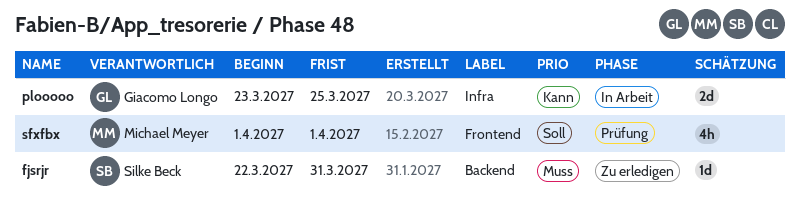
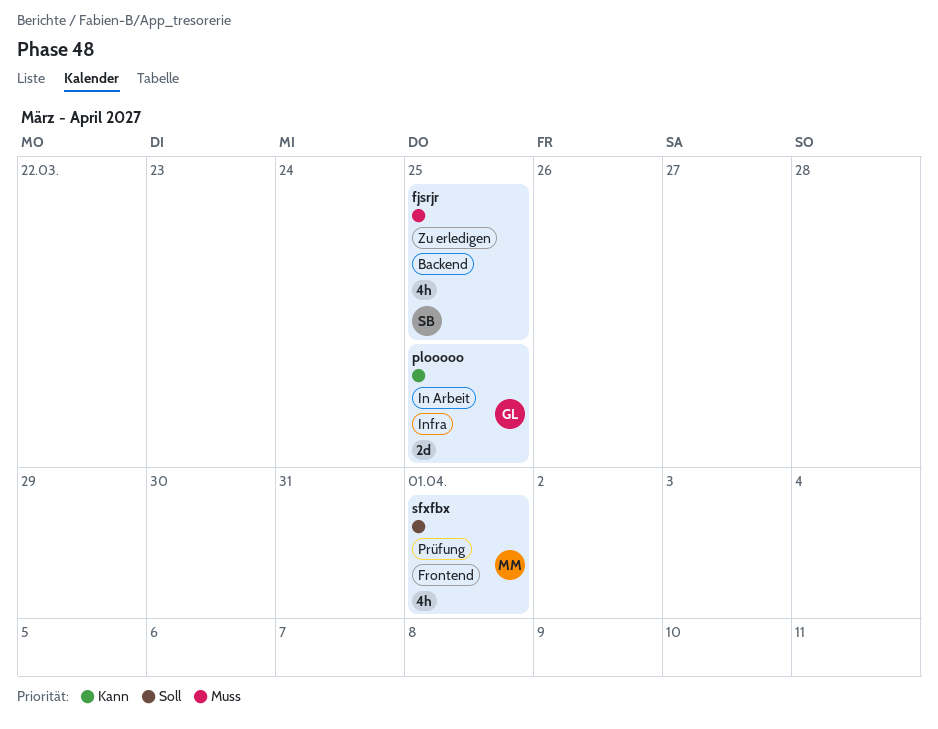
fjsrjr, estimate: 1d -> 4h
fjsrjr, due: Mar 31 -> Mar 25

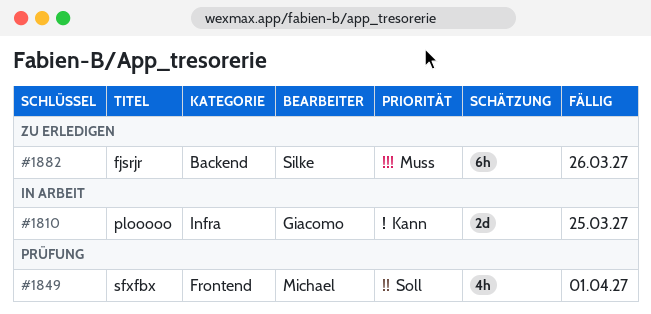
fjsrjr, estimate: 4h -> 6h
fjsrjr, due: Mar 25 -> Mar 26

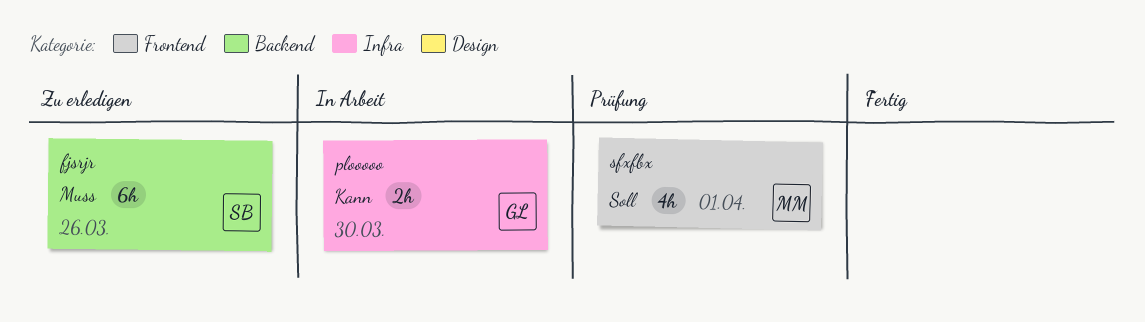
plooooo, estimate: 2d -> 2h
plooooo, due: Mar 25 -> Mar 30

